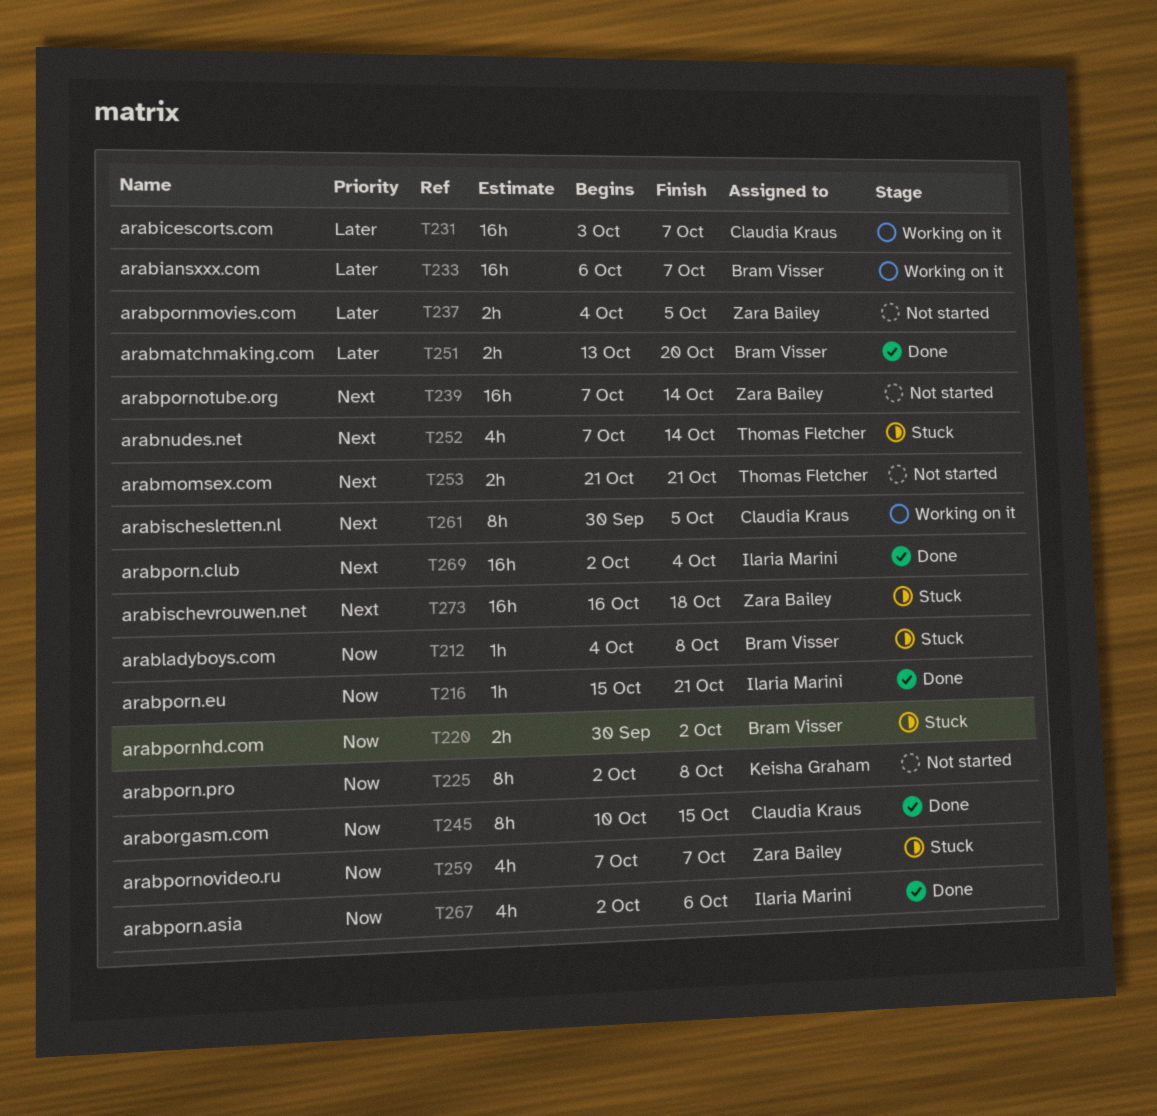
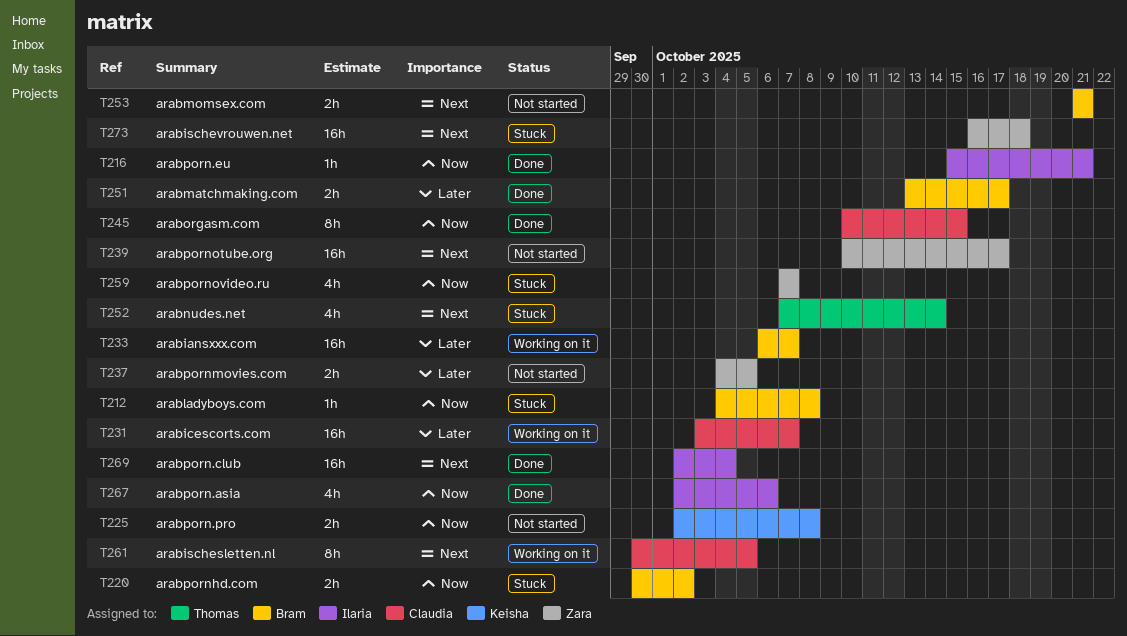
T225, estimate: 8h -> 2h
T239, start: Oct 7 -> Oct 10
T239, due: Oct 14 -> Oct 17
T251, due: Oct 20 -> Oct 17
T253, owner: Thomas Fletcher -> Bram Visser

